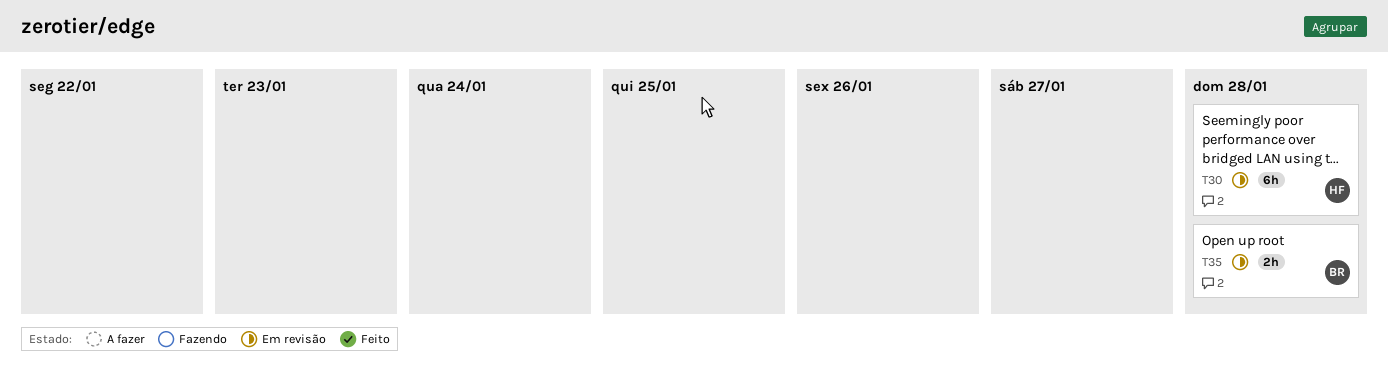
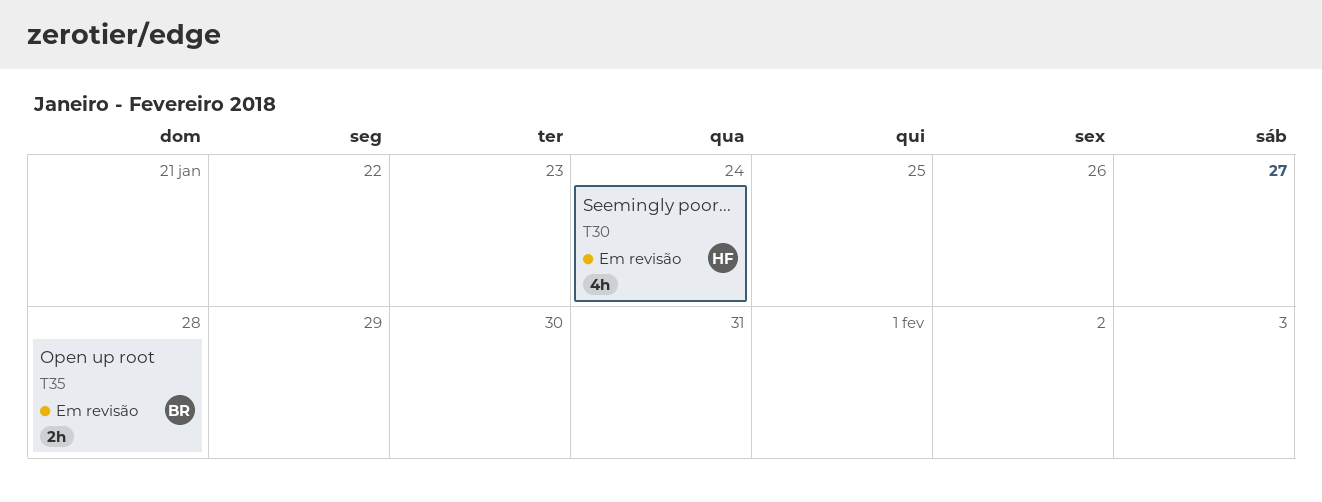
T30, estimate: 6h -> 4h
T30, due: Jan 28 -> Jan 24

